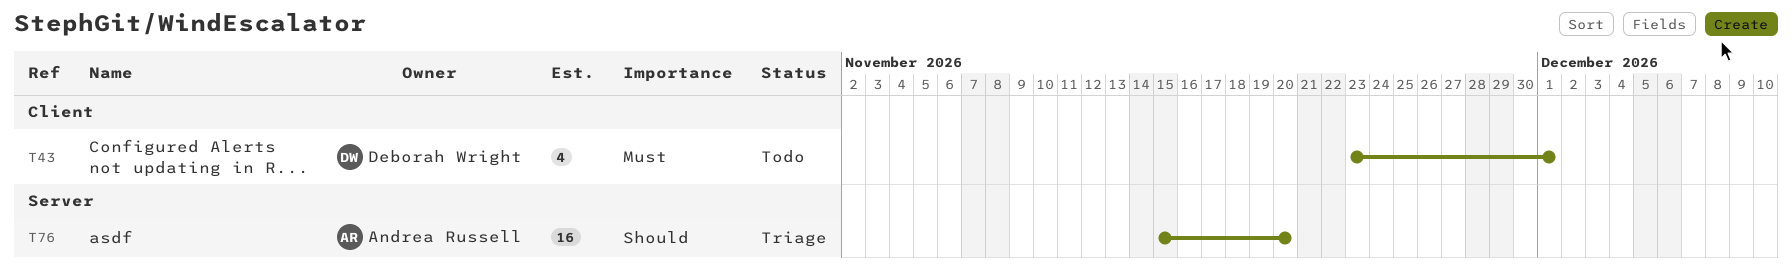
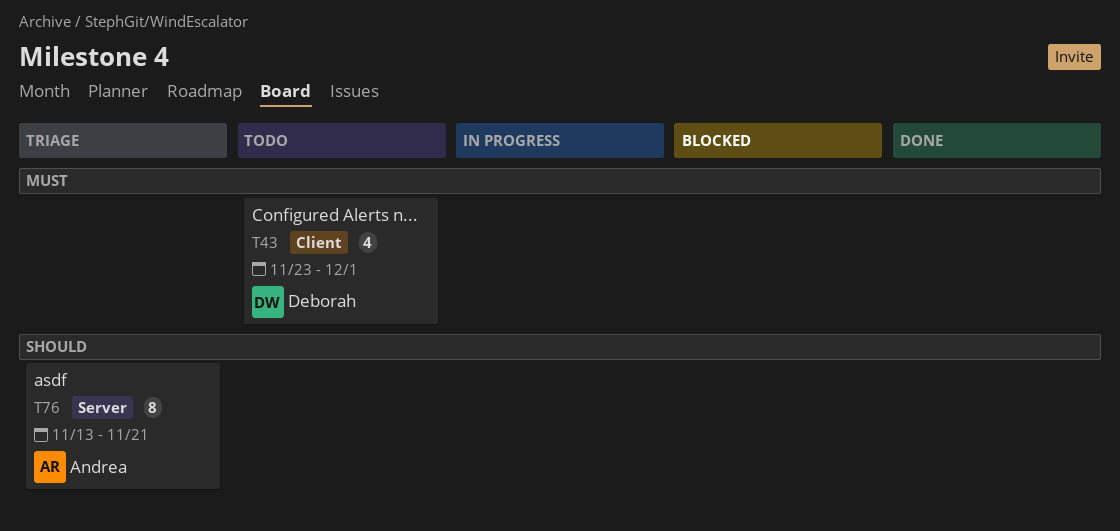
T76, estimate: 16 -> 8
T76, start: Nov 15 -> Nov 13
T76, due: Nov 20 -> Nov 21

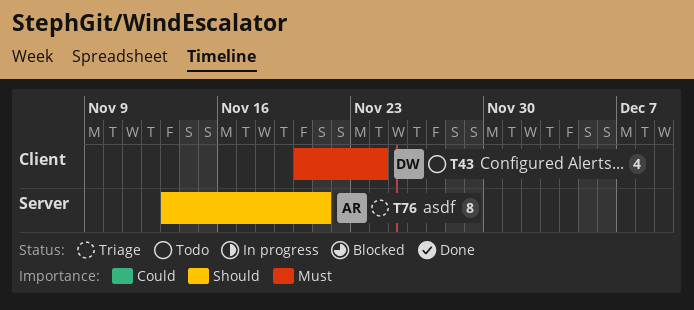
T43, start: Nov 23 -> Nov 20
T43, due: Dec 1 -> Nov 24

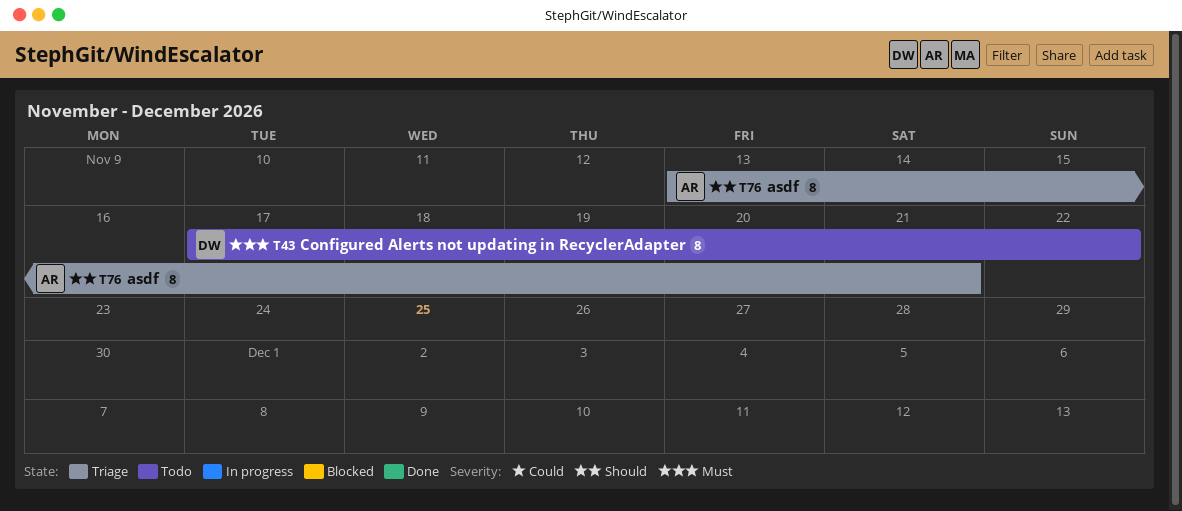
T43, estimate: 4 -> 8
T43, start: Nov 20 -> Nov 17
T43, due: Nov 24 -> Nov 22

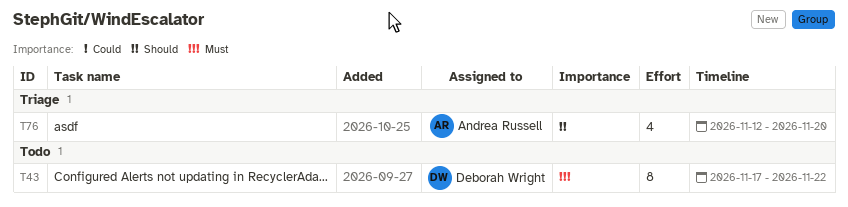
T76, estimate: 8 -> 4
T76, start: Nov 13 -> Nov 12
T76, due: Nov 21 -> Nov 20

